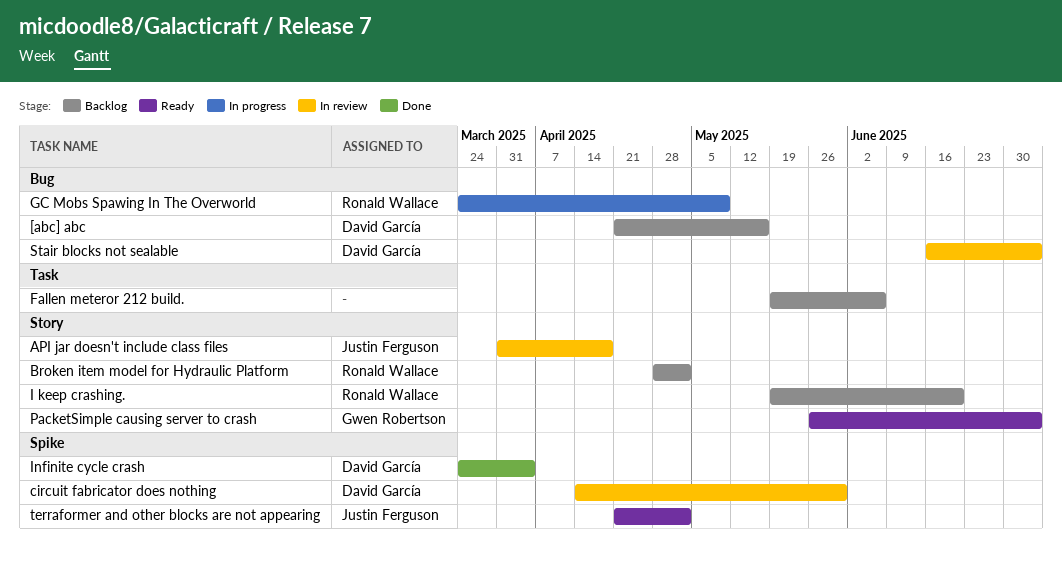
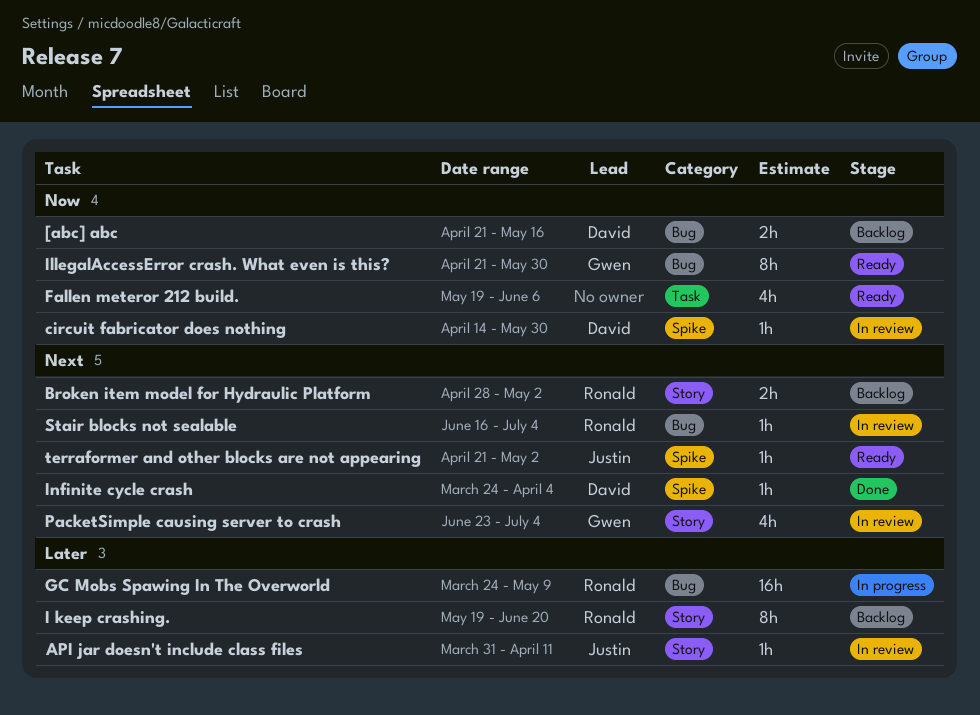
API jar doesn't include class files, due: Apr 18 -> Apr 11
Fallen meteror 212 build., status: Backlog -> Ready
IllegalAccessError crash. What even is this?: none -> present
PacketSimple causing server to crash, status: Ready -> In review
PacketSimple causing server to crash, start: May 26 -> Jun 23
Stair blocks not sealable, owner: David García -> Ronald Wallace

